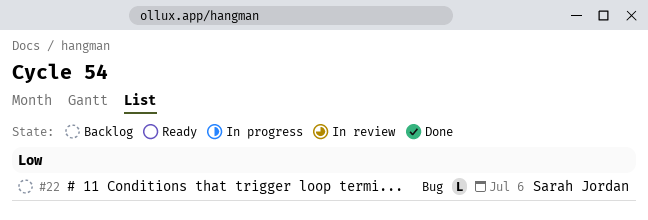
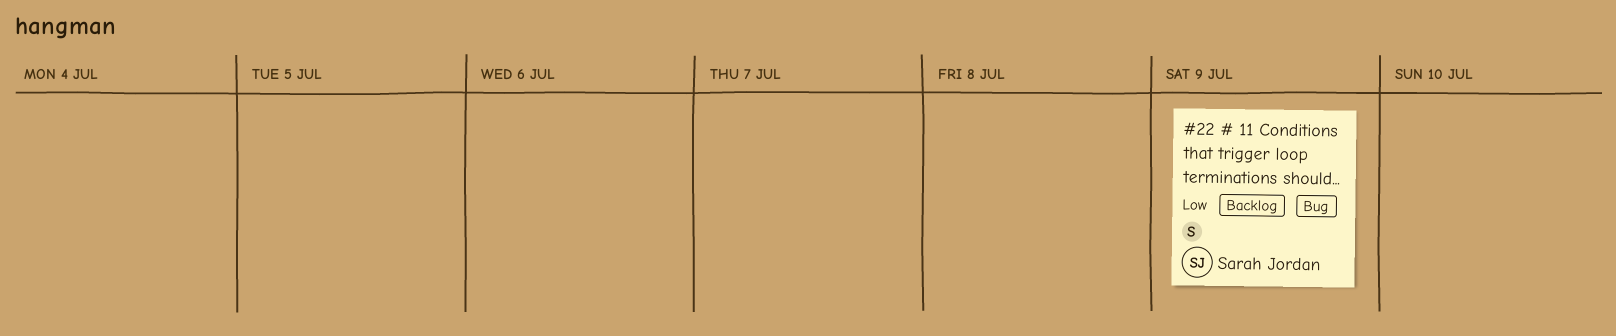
#22, estimate: L -> S
#22, due: Jul 6 -> Jul 9

